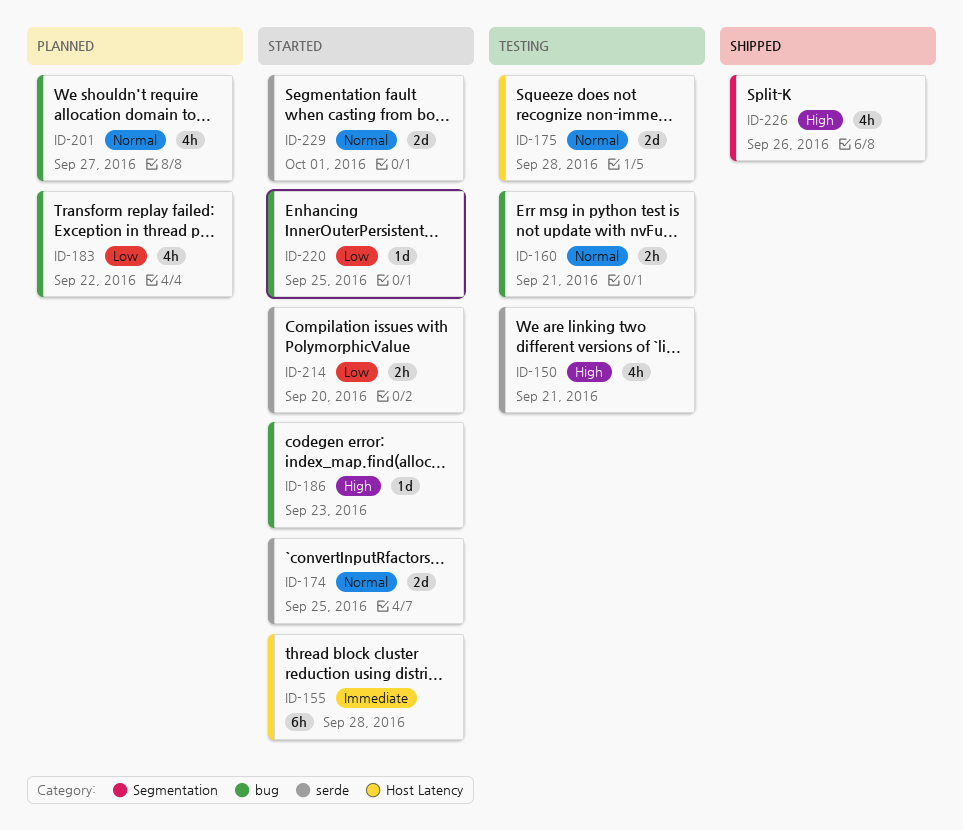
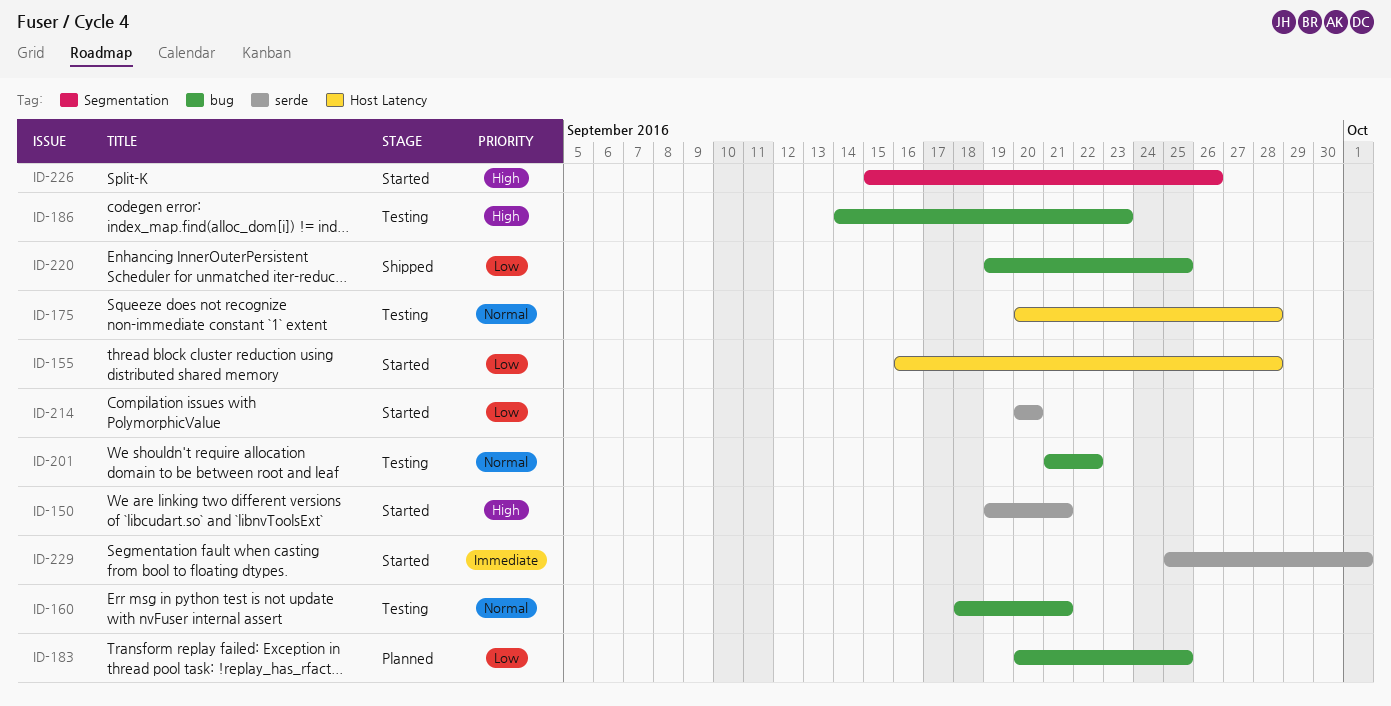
ID-150, status: Testing -> Started
ID-155, priority: Immediate -> Low
ID-174: present -> none
ID-183, due: Sep 22 -> Sep 25
ID-186, status: Started -> Testing
ID-201, status: Planned -> Testing
ID-201, due: Sep 27 -> Sep 22
ID-220, status: Started -> Shipped
ID-226, status: Shipped -> Started
ID-229, priority: Normal -> Immediate

